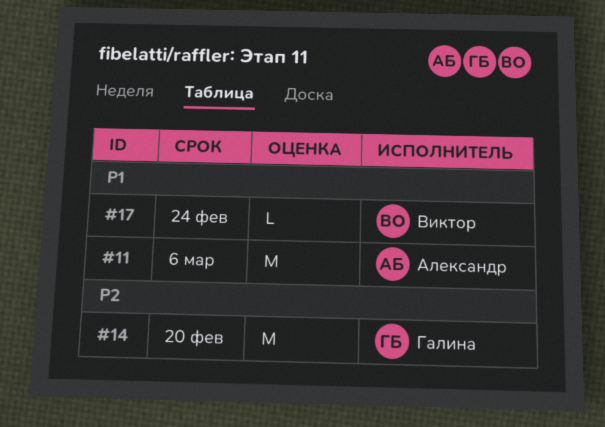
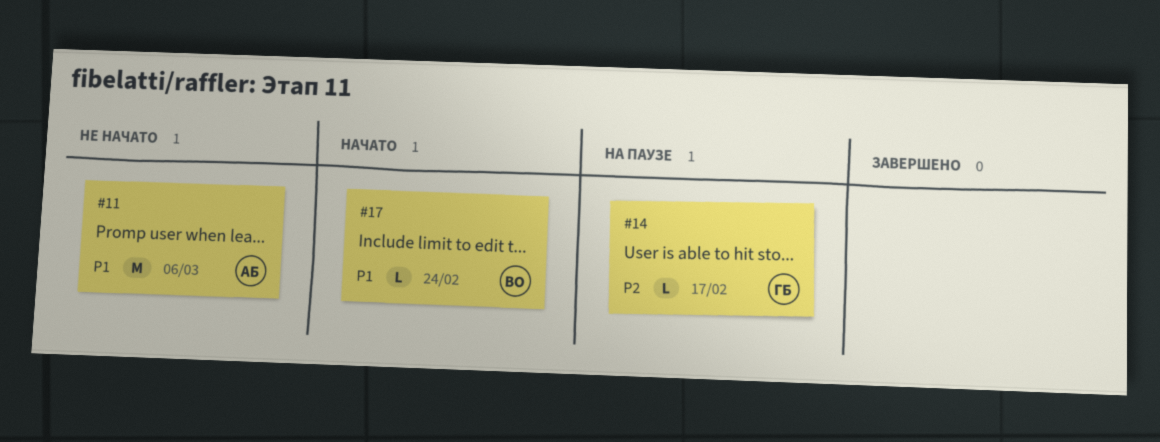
#14, estimate: M -> L
#14, due: Feb 20 -> Feb 17

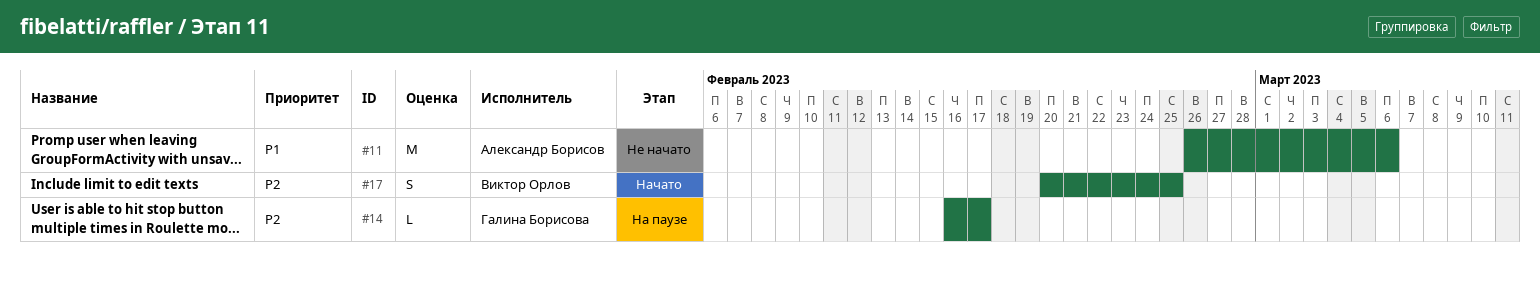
#17, priority: P1 -> P2
#17, estimate: L -> S
#17, due: Feb 24 -> Feb 25

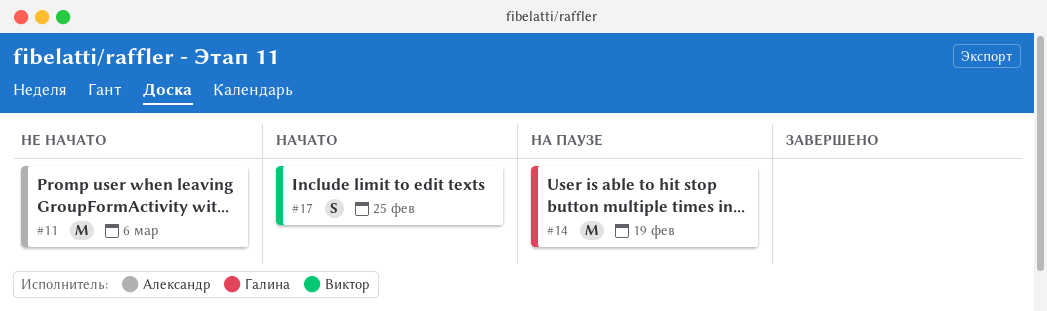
#14, estimate: L -> M
#14, due: Feb 17 -> Feb 19

